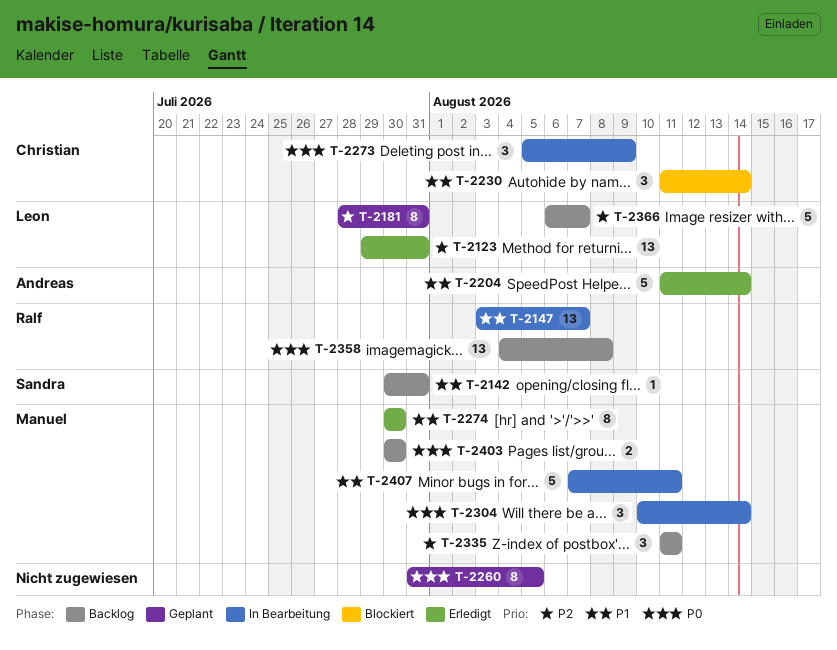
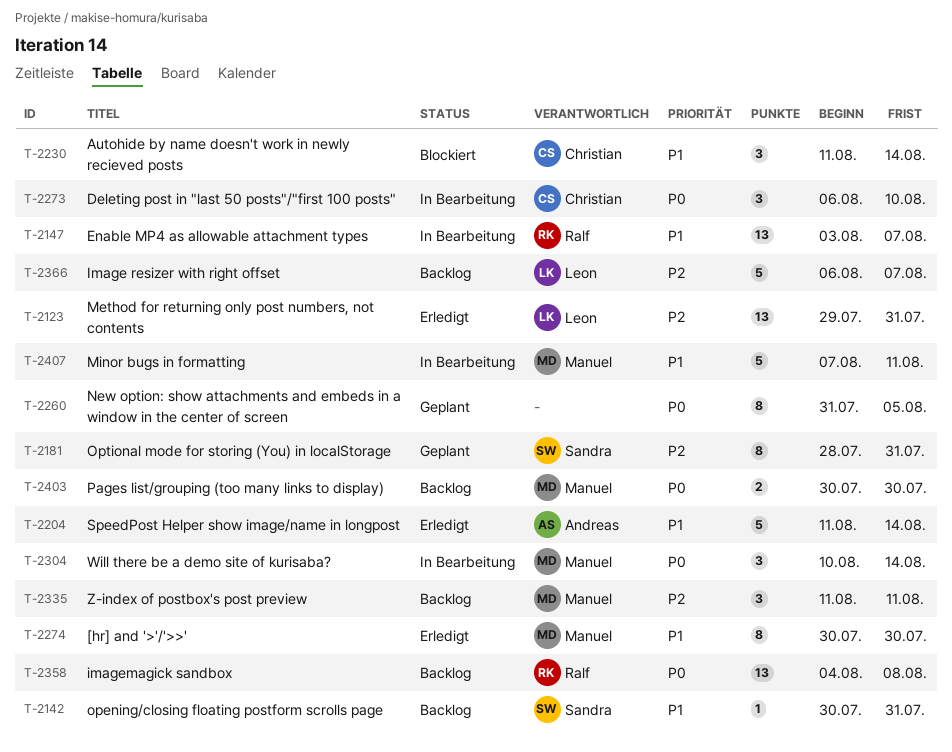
T-2181, owner: Leon -> Sandra
T-2273, start: Aug 5 -> Aug 6
T-2273, due: Aug 9 -> Aug 10

